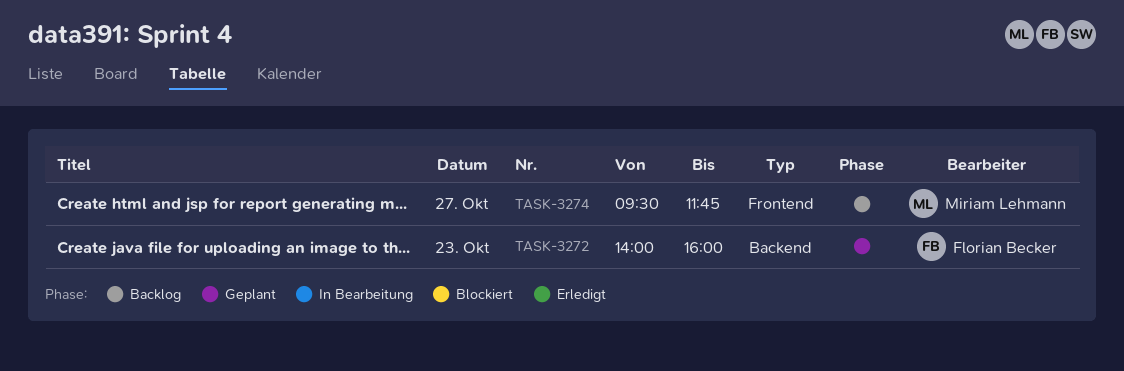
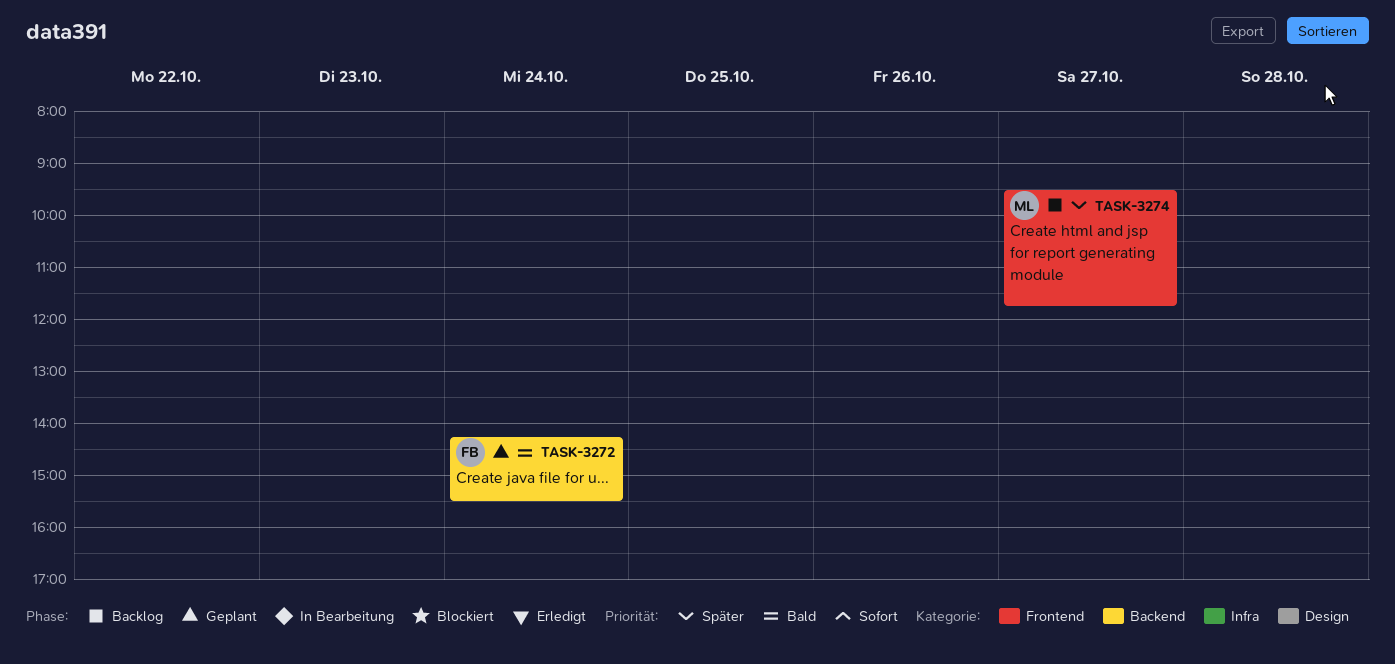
TASK-3272, day: Oct 23 -> Oct 24
TASK-3272, begins: 14:00 -> 14:15
TASK-3272, ends: 16:00 -> 15:30

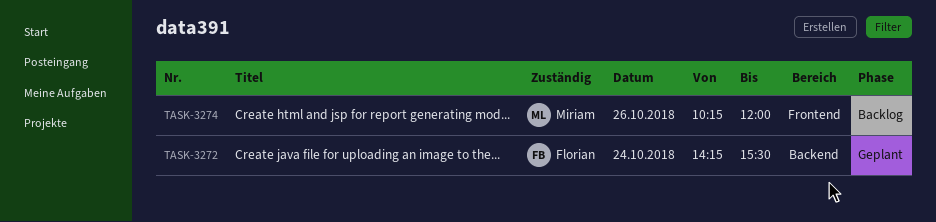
TASK-3274, day: Oct 27 -> Oct 26
TASK-3274, begins: 09:30 -> 10:15
TASK-3274, ends: 11:45 -> 12:00

